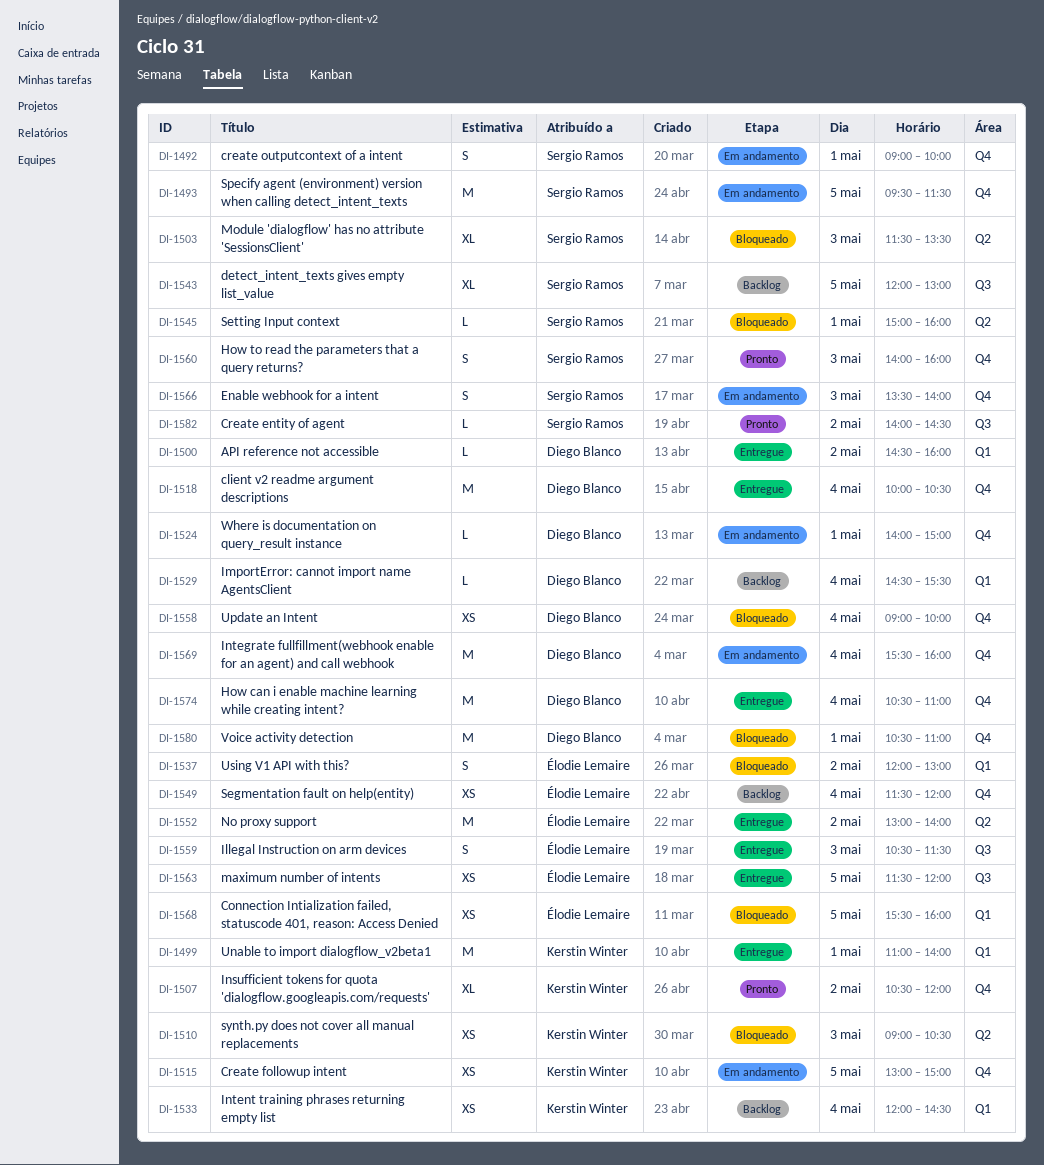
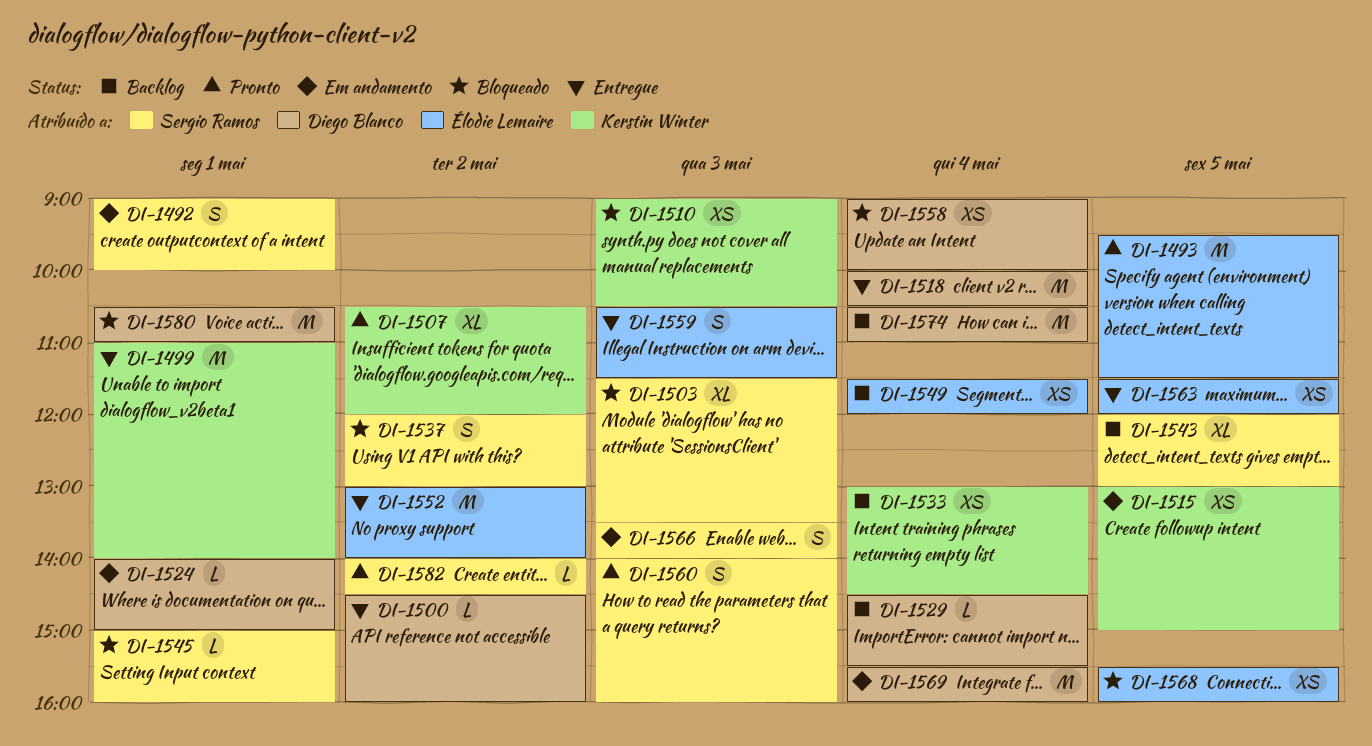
DI-1493, status: Em andamento -> Pronto
DI-1493, owner: Sergio Ramos -> Élodie Lemaire
DI-1533, begins: 12:00 -> 13:00
DI-1537, owner: Élodie Lemaire -> Sergio Ramos
DI-1574, status: Entregue -> Backlog

